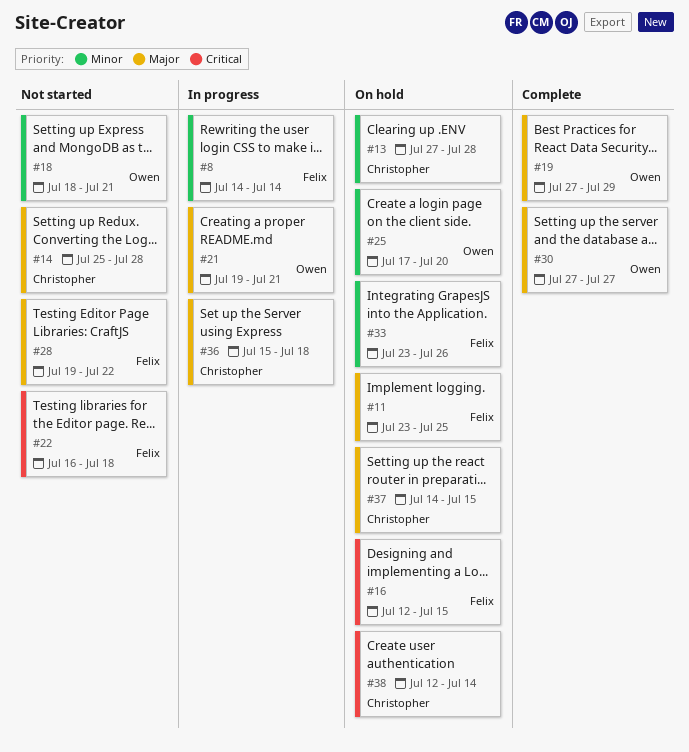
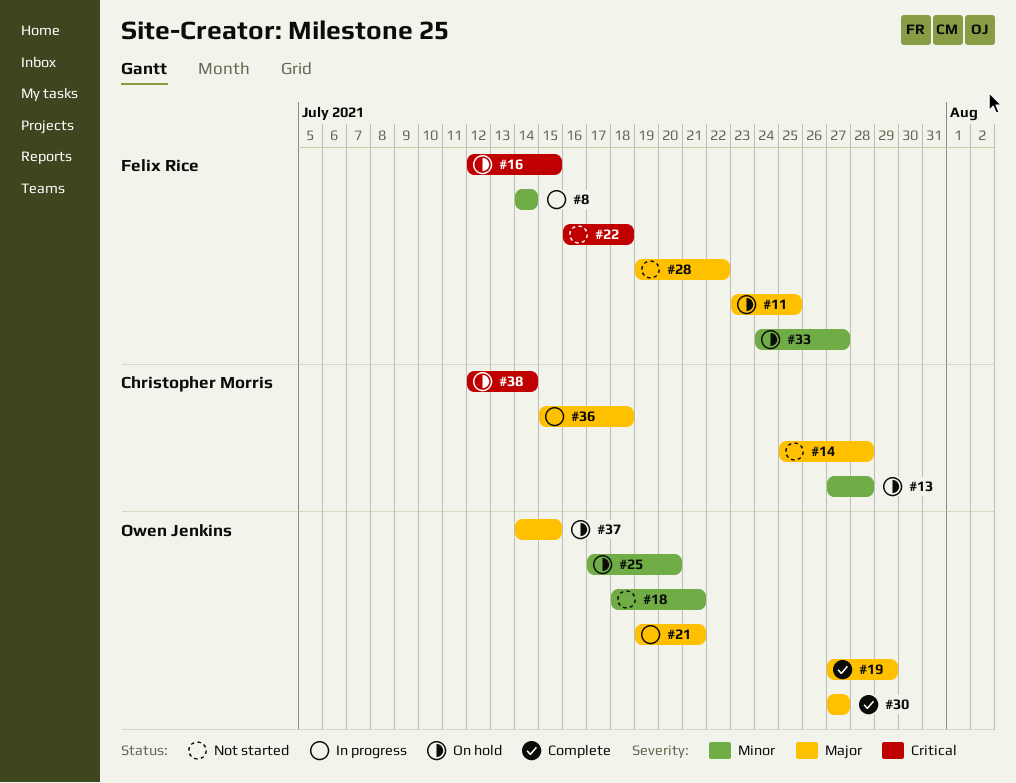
#33, start: Jul 23 -> Jul 24
#33, due: Jul 26 -> Jul 27
#37, owner: Christopher Morris -> Owen Jenkins

